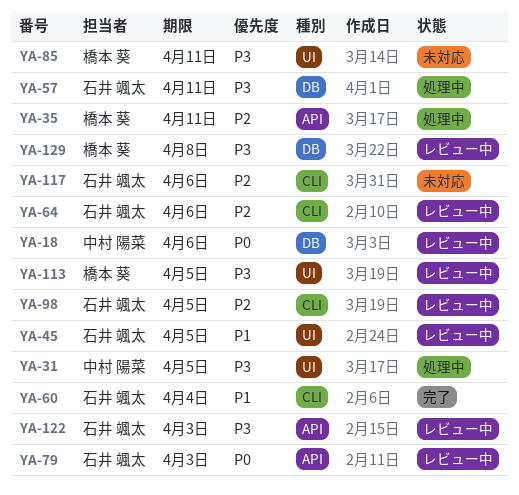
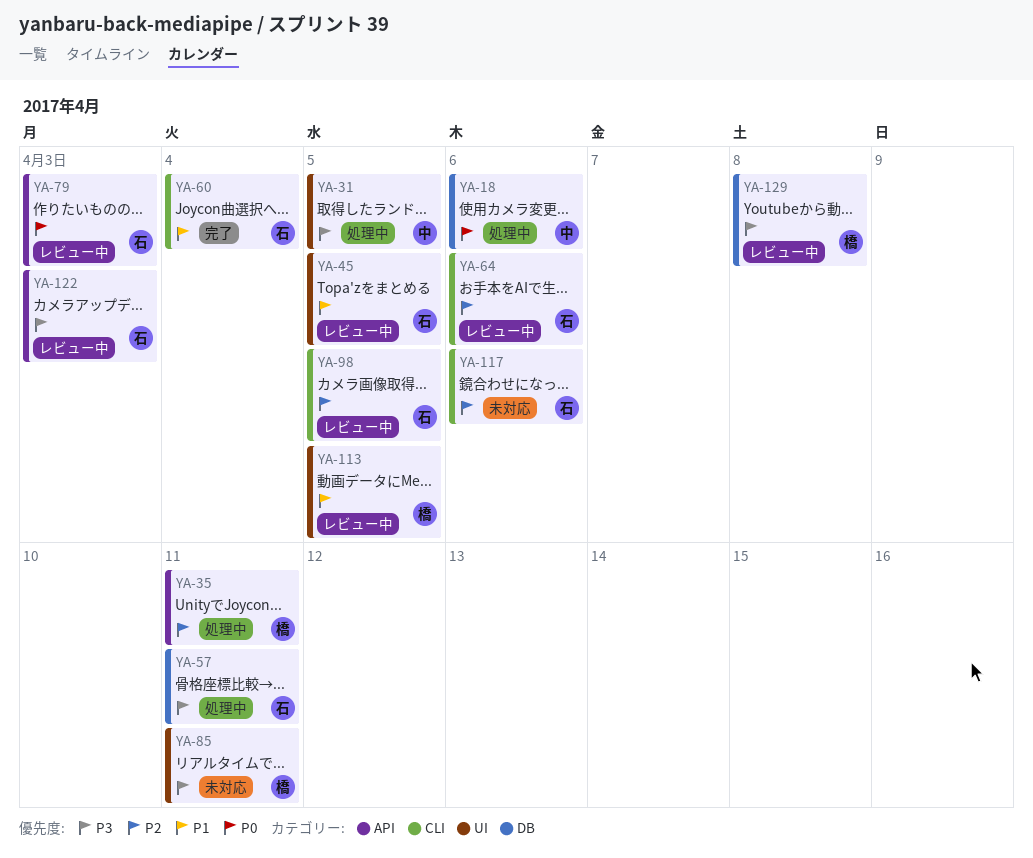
YA-18, status: レビュー中 -> 処理中
YA-113, priority: P3 -> P1

